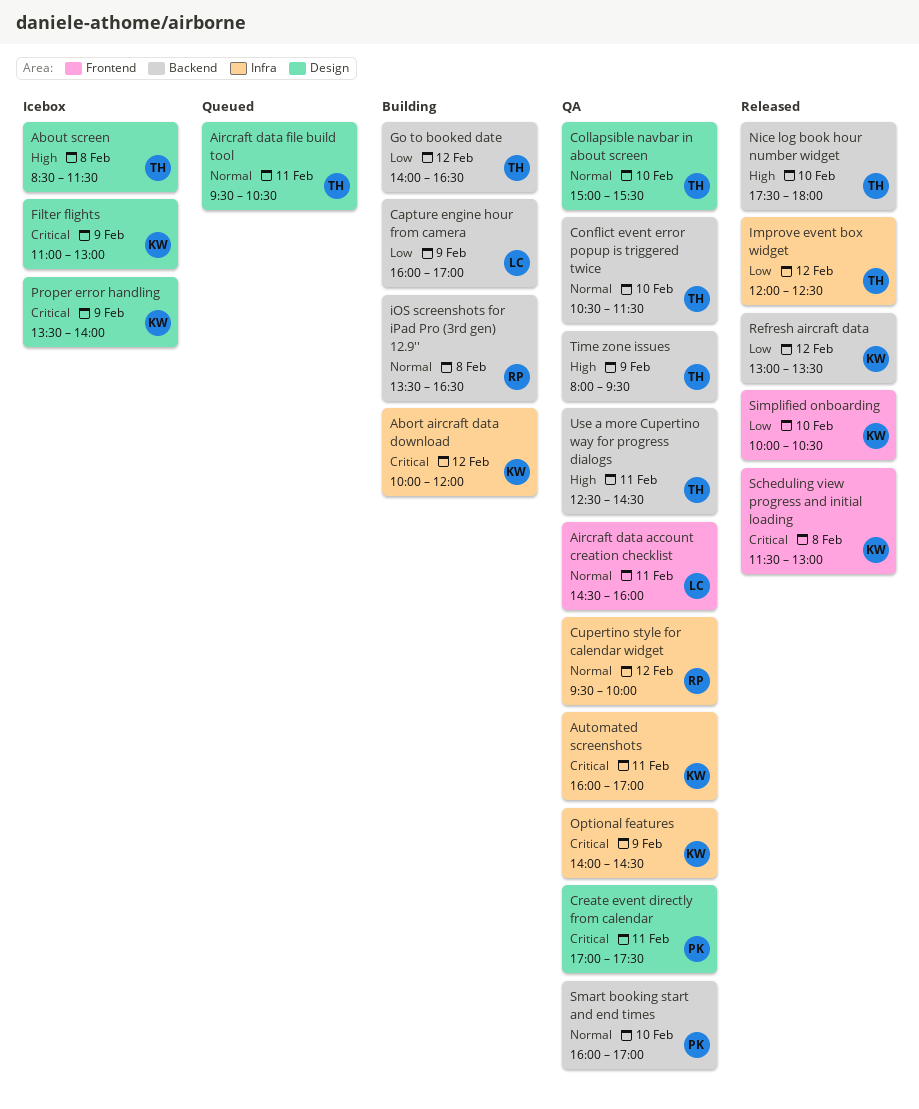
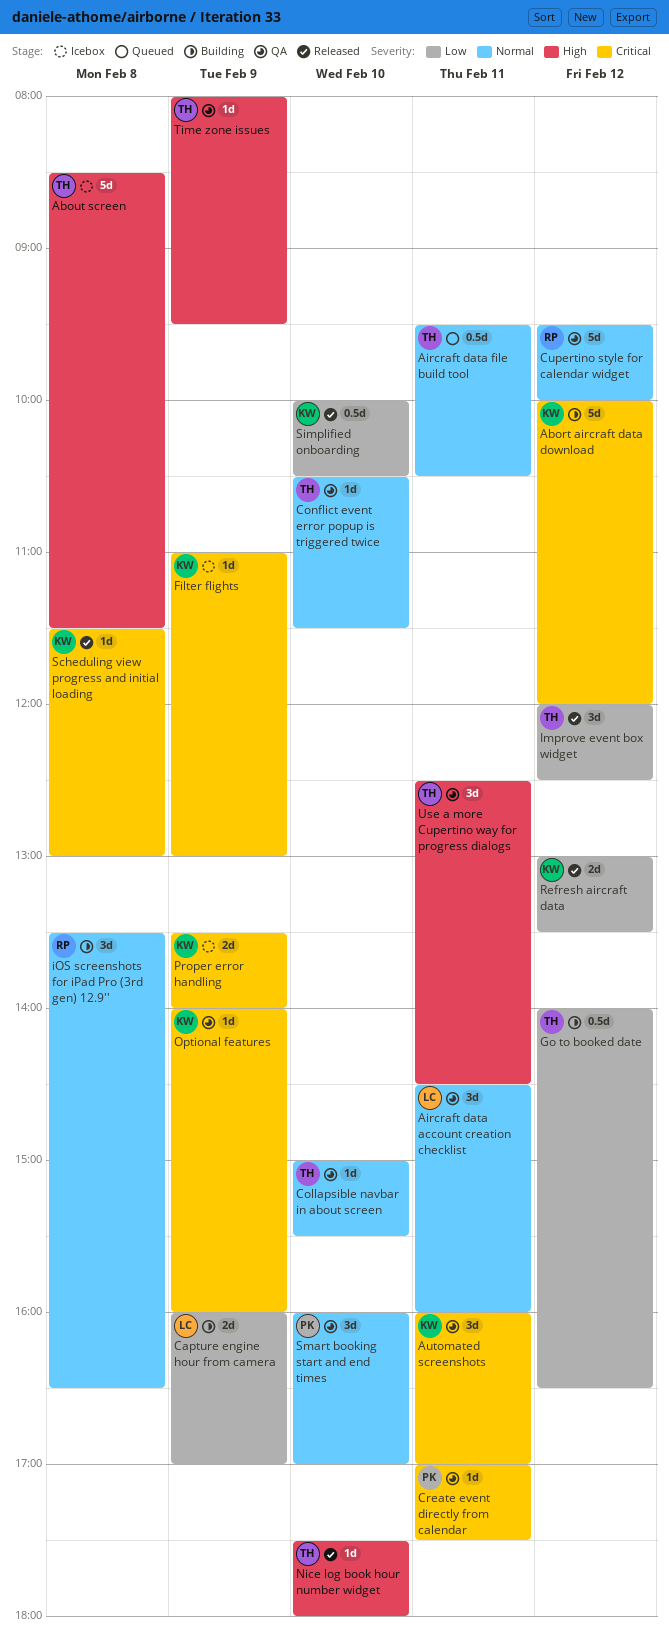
Optional features, ends: 14:30 -> 16:00

